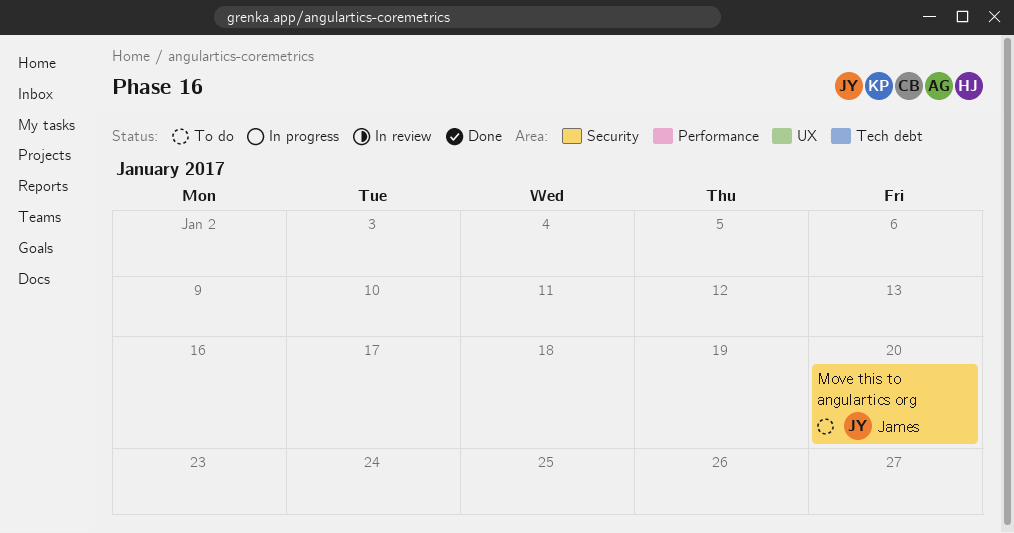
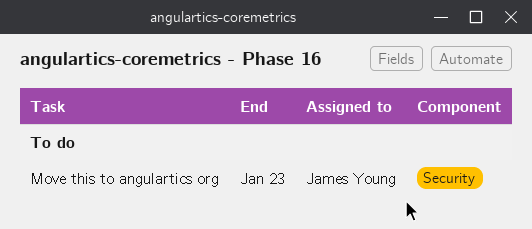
Move this to angulartics org, due: Jan 20 -> Jan 23

